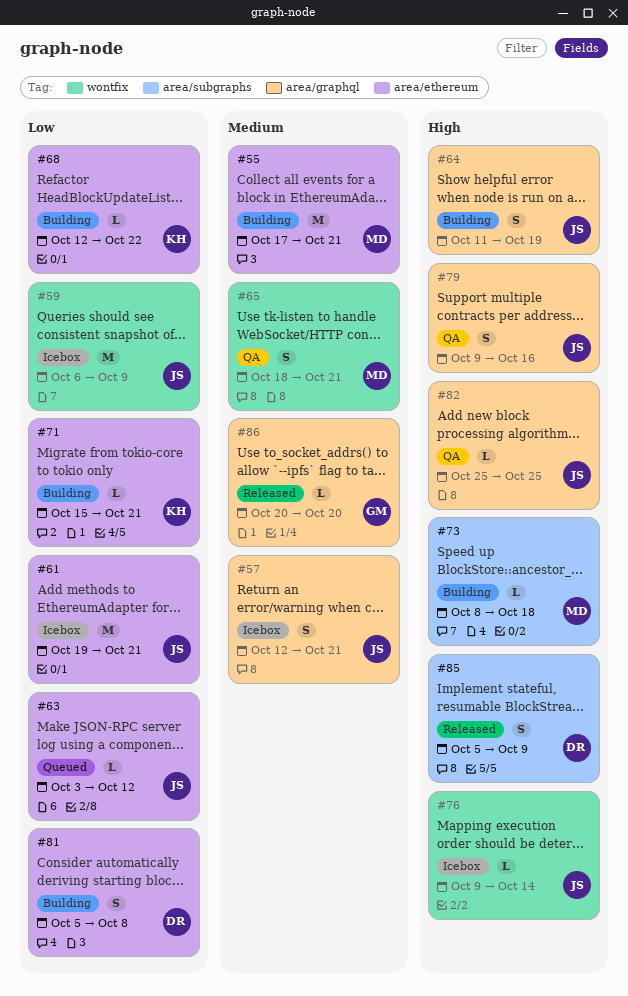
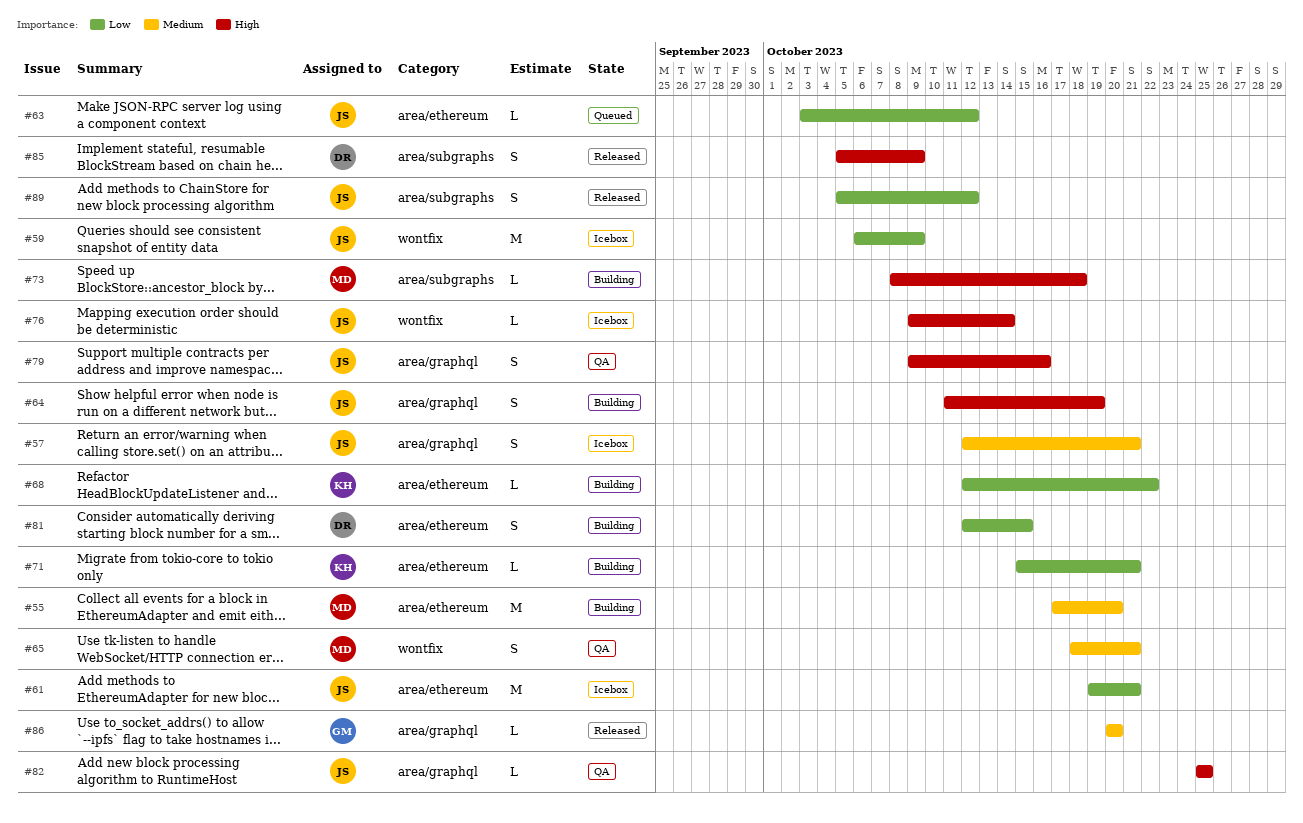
#55, due: Oct 21 -> Oct 20
#81, start: Oct 5 -> Oct 12
#81, due: Oct 8 -> Oct 15
#89: none -> present

